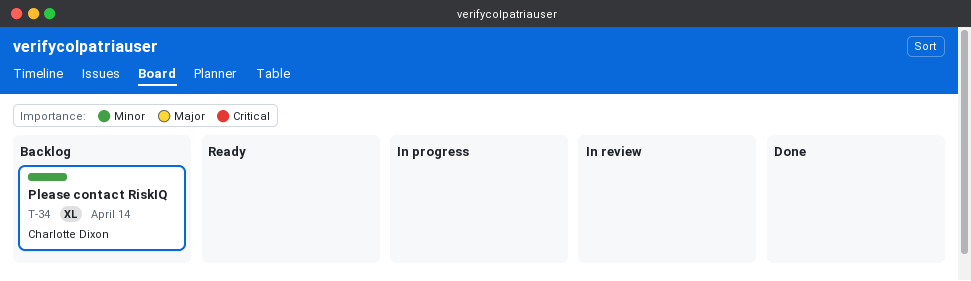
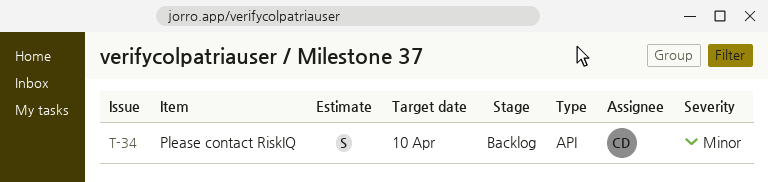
T-34, estimate: XL -> S
T-34, due: Apr 14 -> Apr 10

